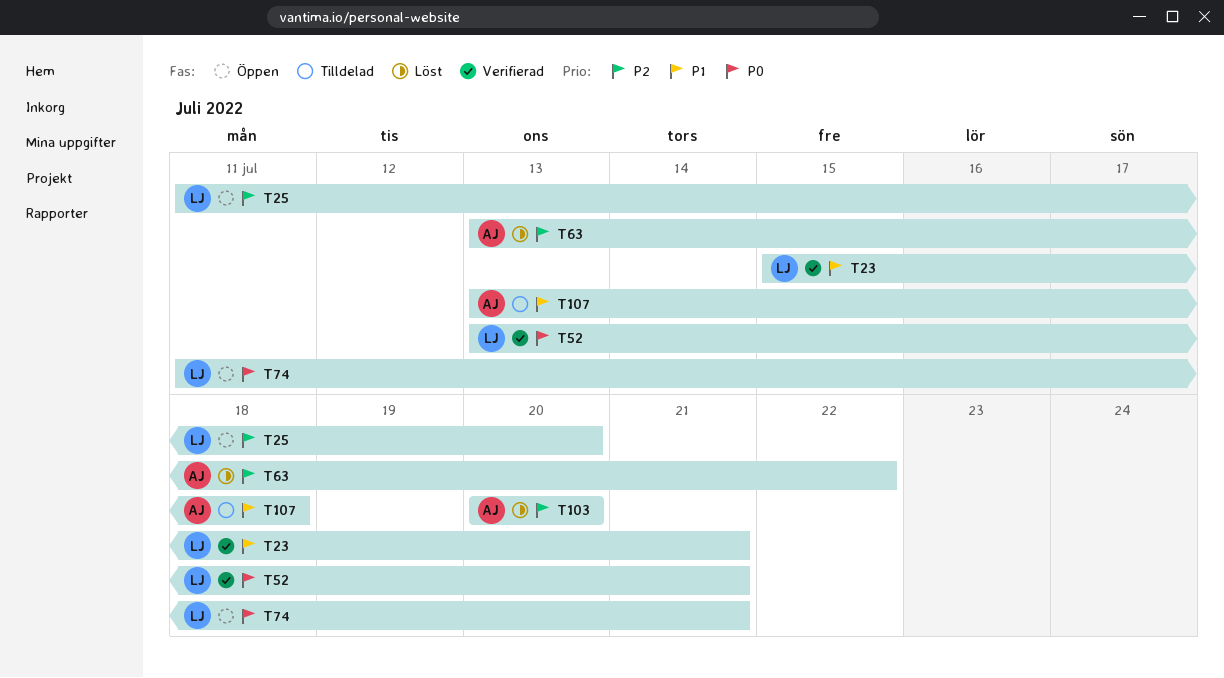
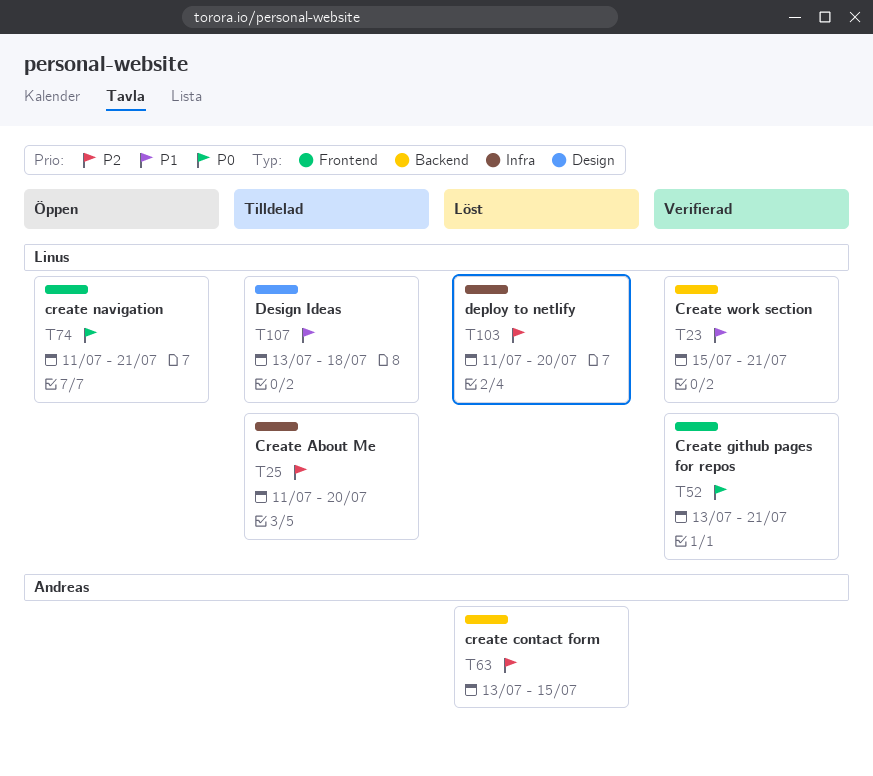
T25, status: Öppen -> Tilldelad
T63, due: Jul 22 -> Jul 15
T103, owner: Andreas -> Linus
T103, start: Jul 20 -> Jul 11
T107, owner: Andreas -> Linus

